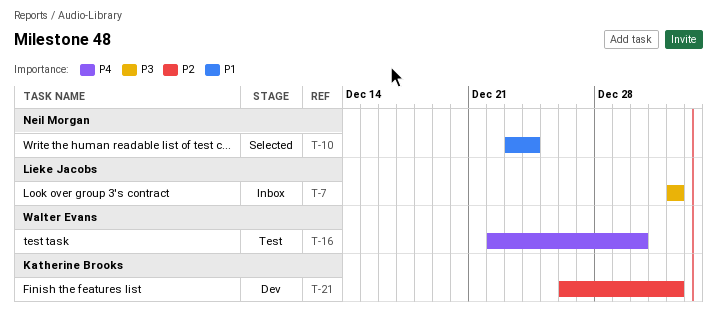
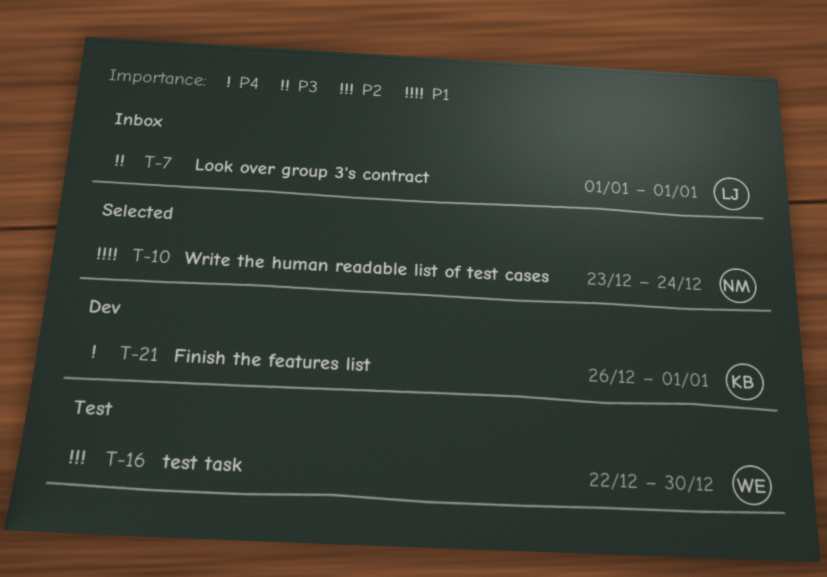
T-16, priority: P4 -> P2
T-21, priority: P2 -> P4

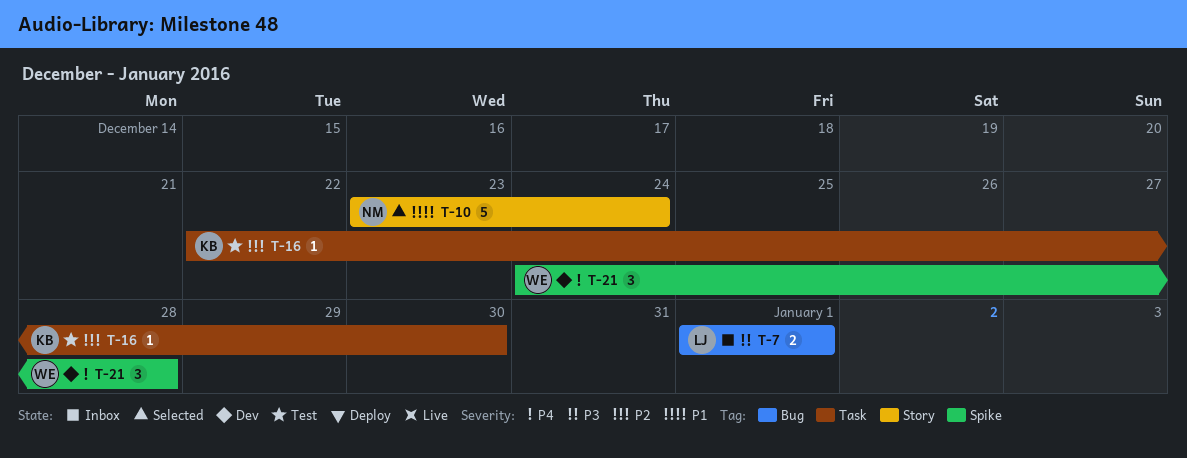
T-16, owner: WE -> KB
T-21, owner: KB -> WE
T-21, start: Dec 26 -> Dec 24
T-21, due: Jan 1 -> Dec 28

